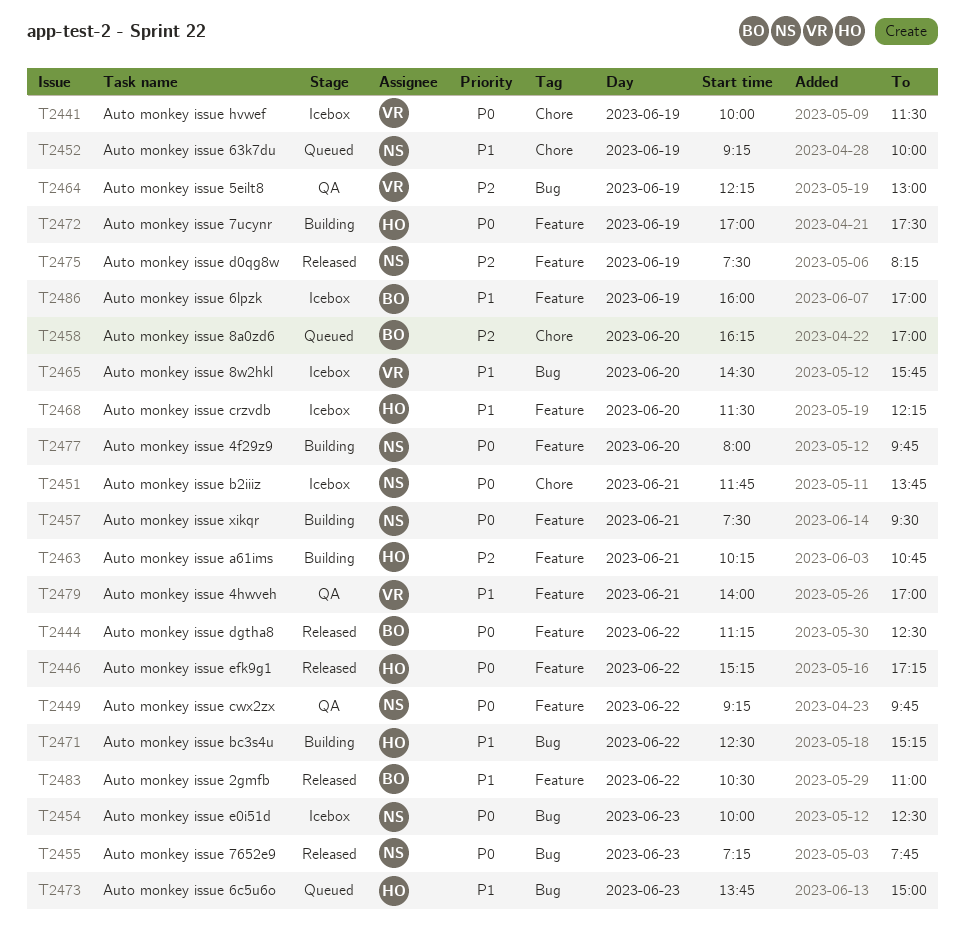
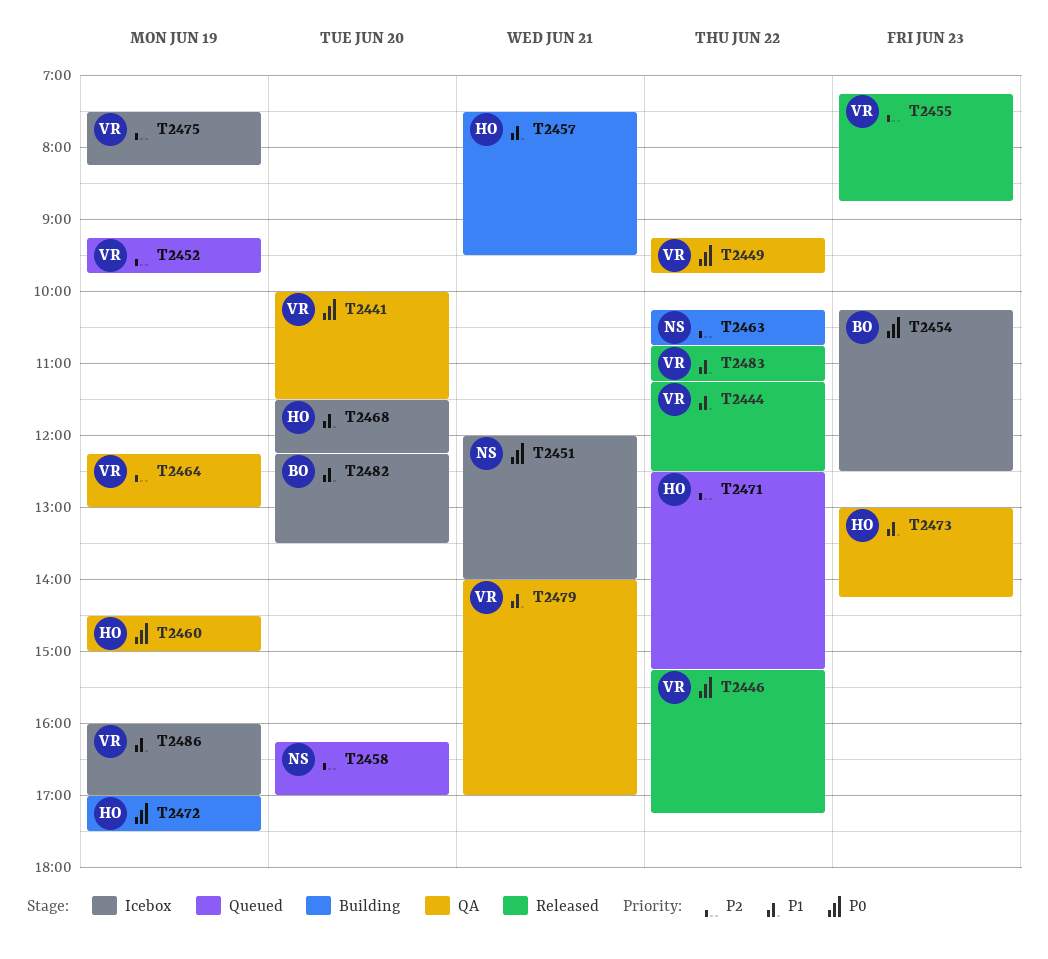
T2441, status: Icebox -> QA
T2441, day: Jun 19 -> Jun 20
T2444, owner: BO -> VR
T2444, priority: P0 -> P1
T2446, owner: HO -> VR
T2449, owner: NS -> VR
T2451, begins: 11:45 -> 12:00
T2451, ends: 13:45 -> 14:00
T2452, owner: NS -> VR
T2452, priority: P1 -> P2
T2452, ends: 10:00 -> 09:45
T2454, owner: NS -> BO
T2454, begins: 10:00 -> 10:15
T2455, owner: NS -> VR
T2455, priority: P0 -> P2
T2455, ends: 07:45 -> 08:45
T2457, owner: NS -> HO
T2457, priority: P0 -> P1
T2458, owner: BO -> NS
T2460: none -> present
T2463, owner: HO -> NS
T2463, day: Jun 21 -> Jun 22
T2465: present -> none
T2471, status: Building -> Queued
T2471, priority: P1 -> P2
T2473, status: Queued -> QA
T2473, begins: 13:45 -> 13:00
T2473, ends: 15:00 -> 14:15
T2475, status: Released -> Icebox
T2475, owner: NS -> VR
T2477: present -> none
T2482: none -> present
T2483, owner: BO -> VR
T2483, begins: 10:30 -> 10:45
T2483, ends: 11:00 -> 11:15
T2486, owner: BO -> VR

